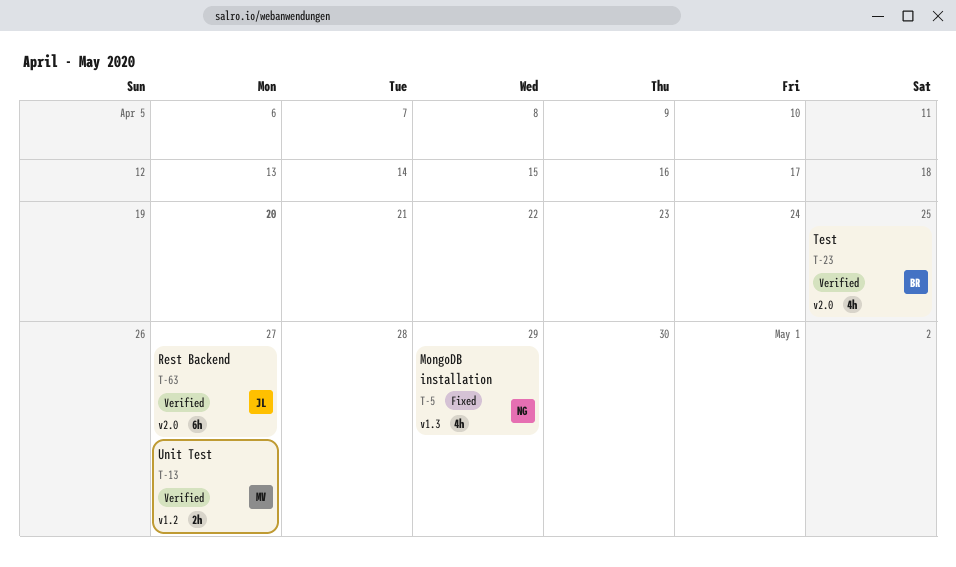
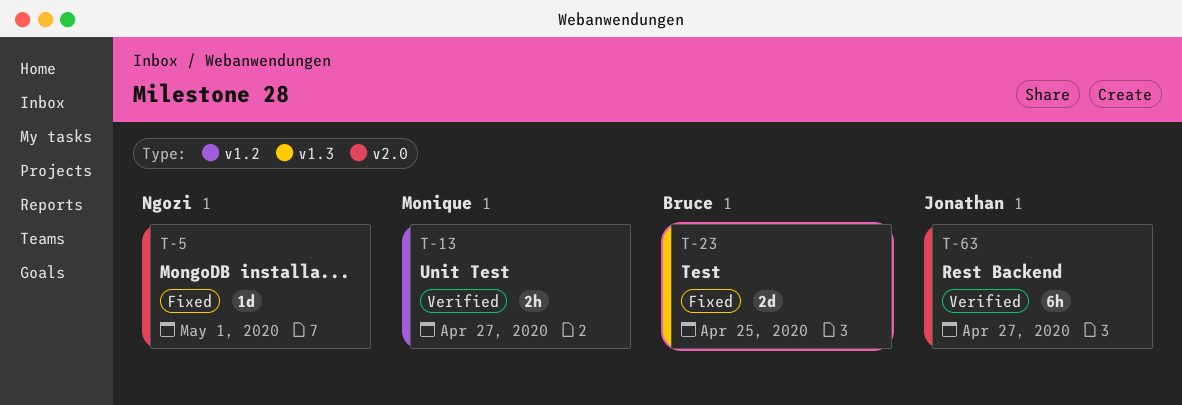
T-5, label: v1.3 -> v2.0
T-5, estimate: 4h -> 1d
T-5, due: Apr 29 -> May 1
T-23, status: Verified -> Fixed
T-23, label: v2.0 -> v1.3
T-23, estimate: 4h -> 2d

